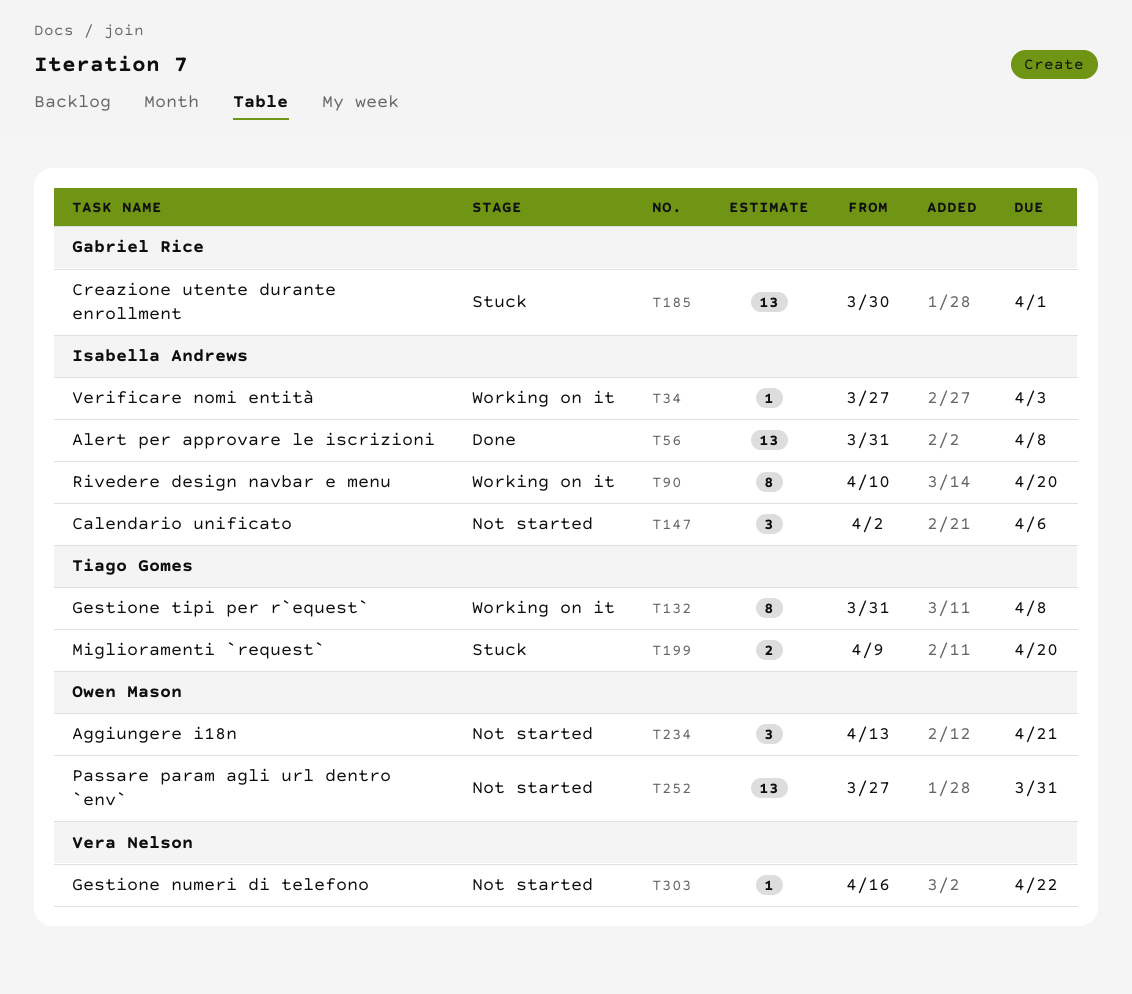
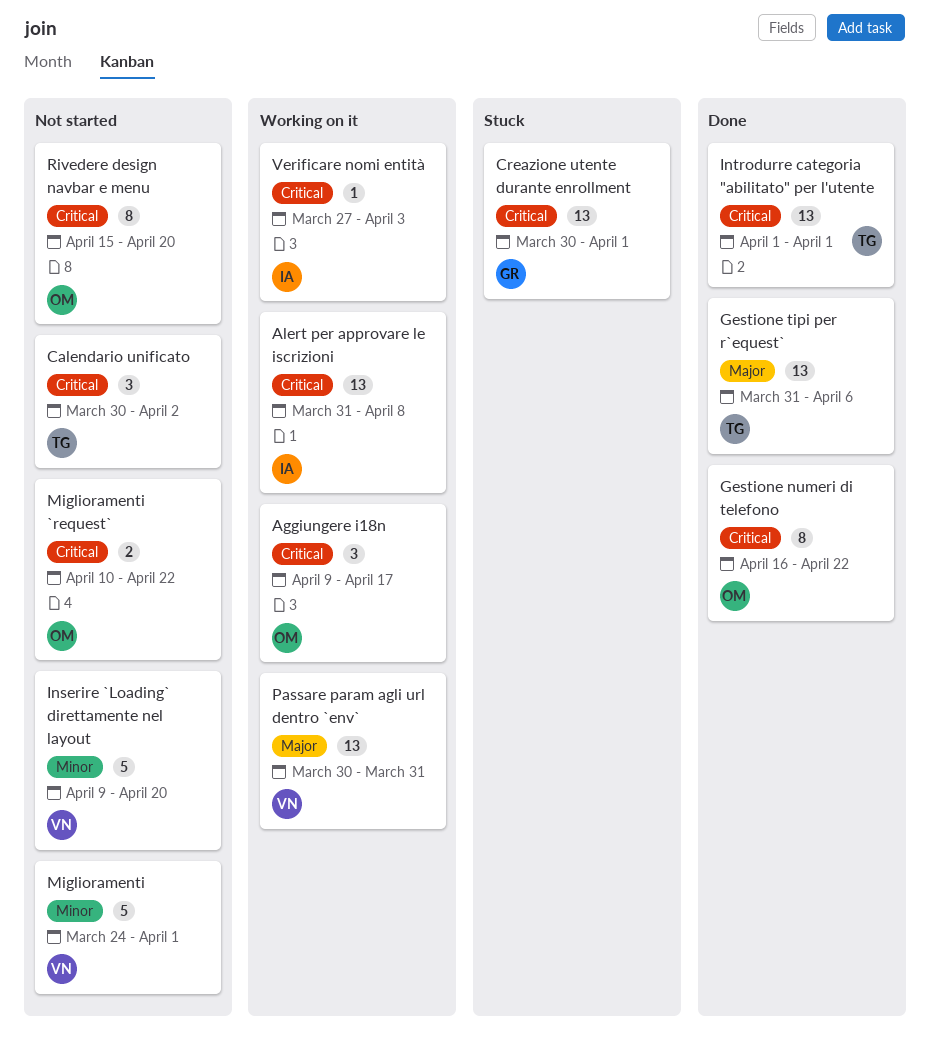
Aggiungere i18n, status: Not started -> Working on it
Aggiungere i18n, start: Apr 13 -> Apr 9
Aggiungere i18n, due: Apr 21 -> Apr 17
Alert per approvare le iscrizioni, status: Done -> Working on it
Calendario unificato, owner: Isabella Andrews -> Tiago Gomes
Calendario unificato, start: Apr 2 -> Mar 30
Calendario unificato, due: Apr 6 -> Apr 2
Gestione numeri di telefono, status: Not started -> Done
Gestione numeri di telefono, owner: Vera Nelson -> Owen Mason
Gestione numeri di telefono, estimate: 1 -> 8
Gestione tipi per r`equest`, status: Working on it -> Done
Gestione tipi per r`equest`, estimate: 8 -> 13
Gestione tipi per r`equest`, due: Apr 8 -> Apr 6
Inserire `Loading` direttamente nel layout: none -> present
Introdurre categoria "abilitato" per l'utente: none -> present
Miglioramenti: none -> present
Miglioramenti `request`, status: Stuck -> Not started
Miglioramenti `request`, owner: Tiago Gomes -> Owen Mason
Miglioramenti `request`, start: Apr 9 -> Apr 10
Miglioramenti `request`, due: Apr 20 -> Apr 22
Passare param agli url dentro `env`, status: Not started -> Working on it
Passare param agli url dentro `env`, owner: Owen Mason -> Vera Nelson
Passare param agli url dentro `env`, start: Mar 27 -> Mar 30
Rivedere design navbar e menu, status: Working on it -> Not started
Rivedere design navbar e menu, owner: Isabella Andrews -> Owen Mason
Rivedere design navbar e menu, start: Apr 10 -> Apr 15

